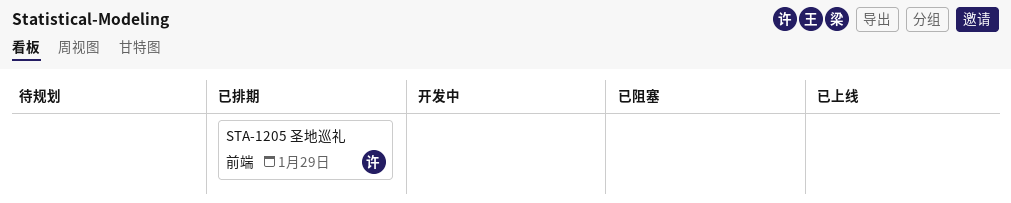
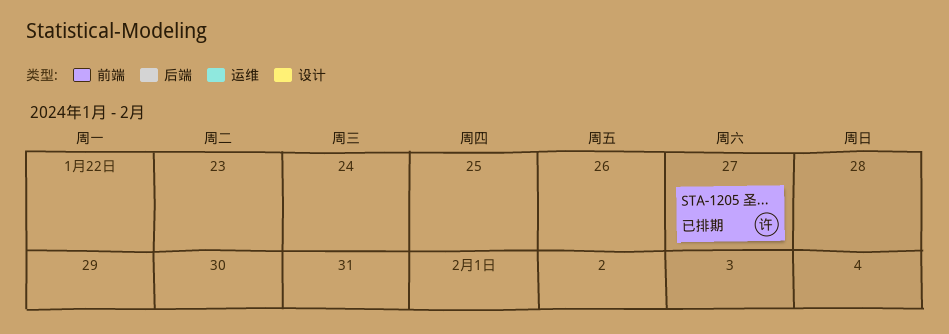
STA-1205, due: Jan 29 -> Jan 27

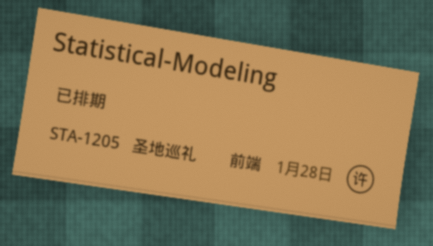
STA-1205, due: Jan 27 -> Jan 28

